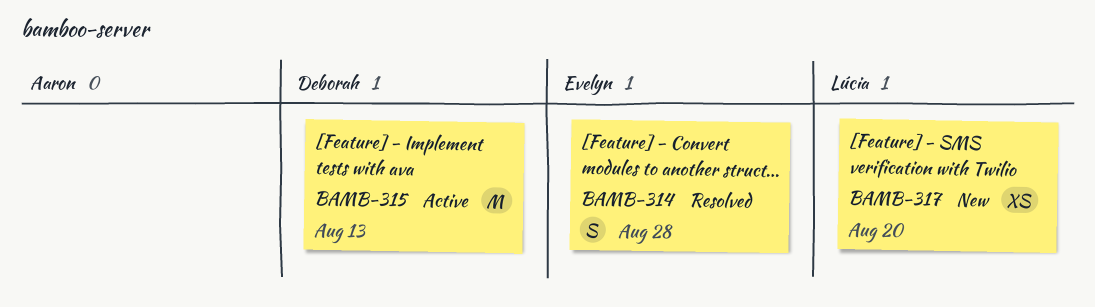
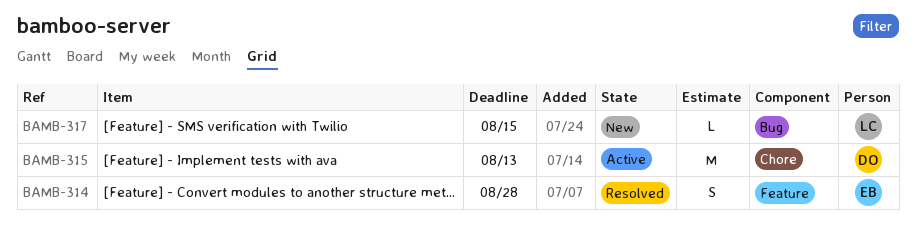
BAMB-317, estimate: XS -> L
BAMB-317, due: Aug 20 -> Aug 15

